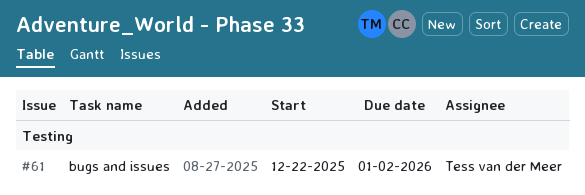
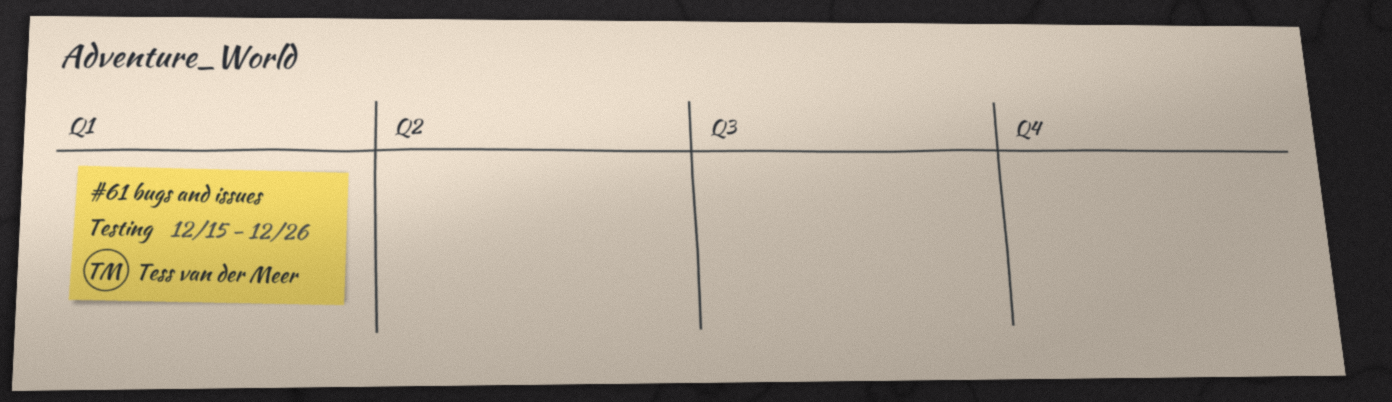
#61, start: Dec 22 -> Dec 15
#61, due: Jan 2 -> Dec 26

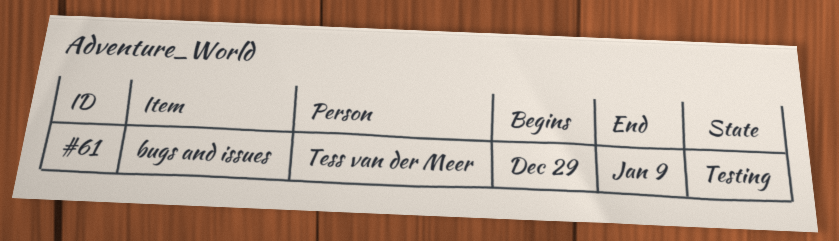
#61, start: Dec 15 -> Dec 29
#61, due: Dec 26 -> Jan 9

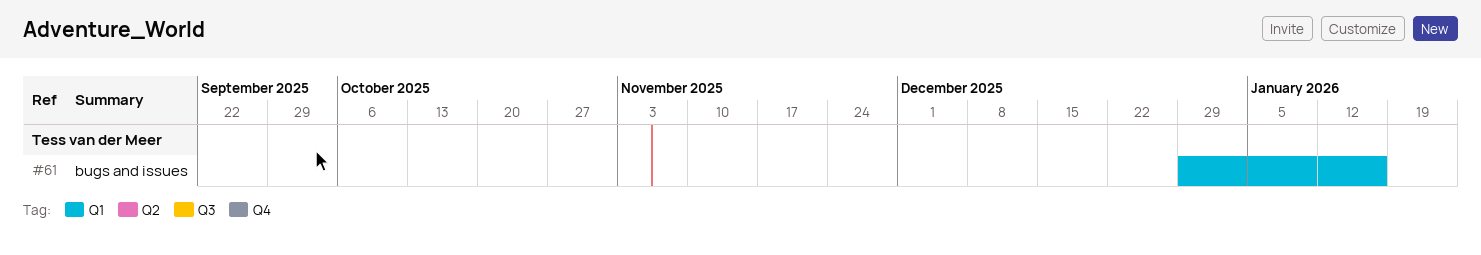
#61, due: Jan 9 -> Jan 16

